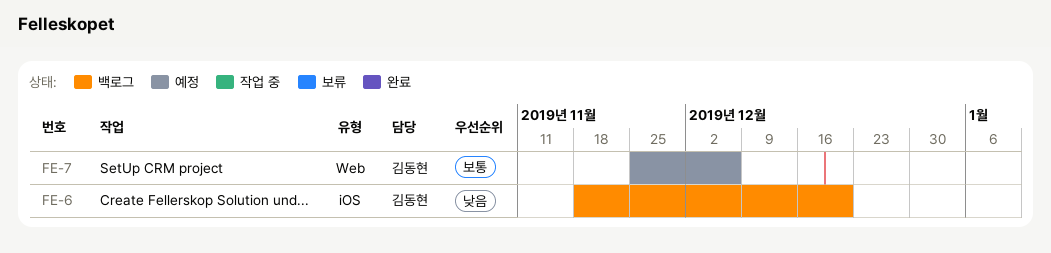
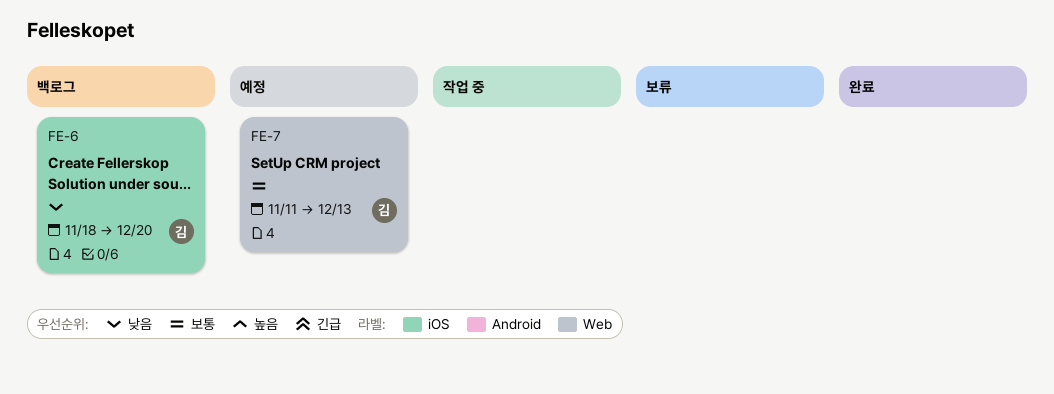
FE-7, start: Nov 25 -> Nov 11
FE-7, due: Dec 6 -> Dec 13

